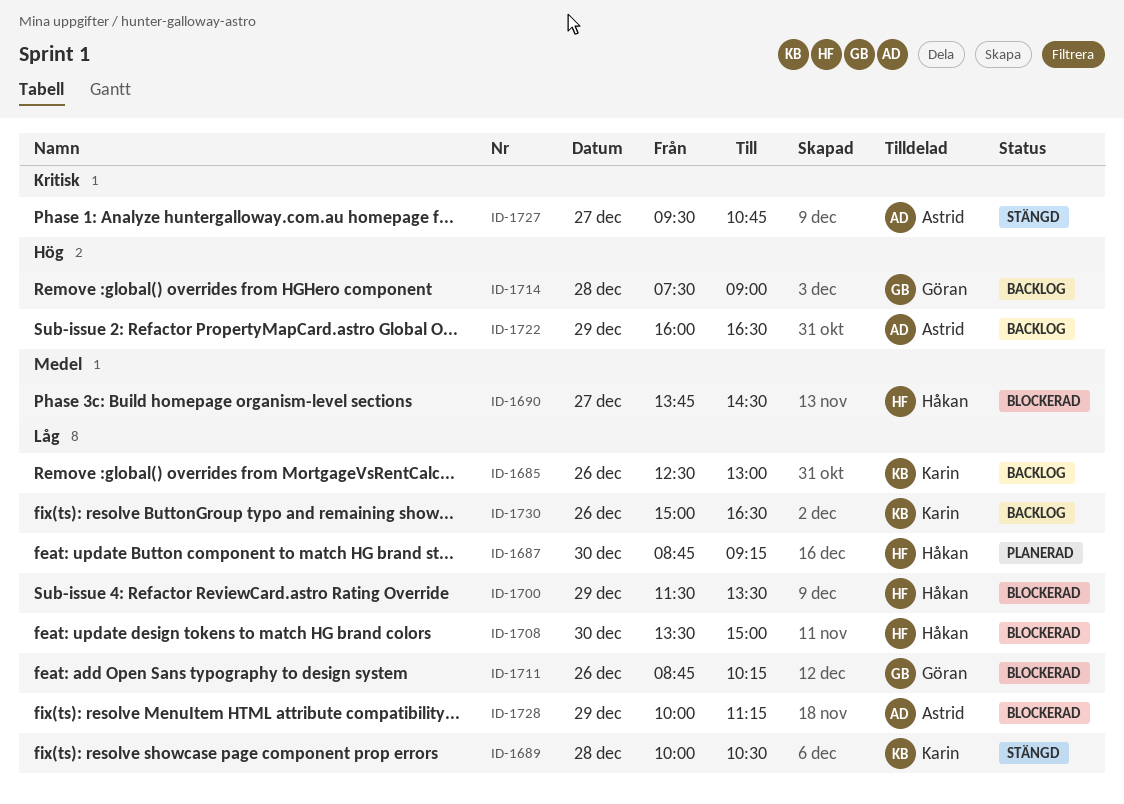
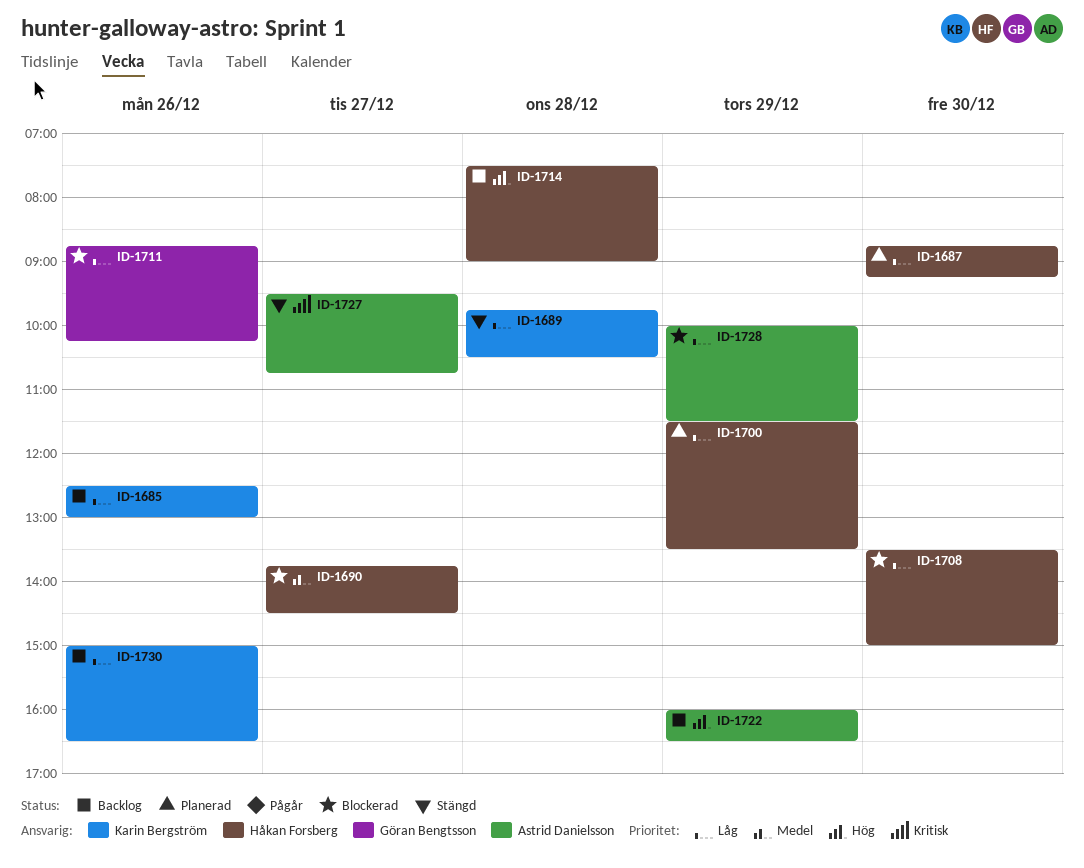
ID-1689, begins: 10:00 -> 09:45
ID-1700, status: Blockerad -> Planerad
ID-1714, owner: Göran Bengtsson -> Håkan Forsberg
ID-1728, ends: 11:15 -> 11:30

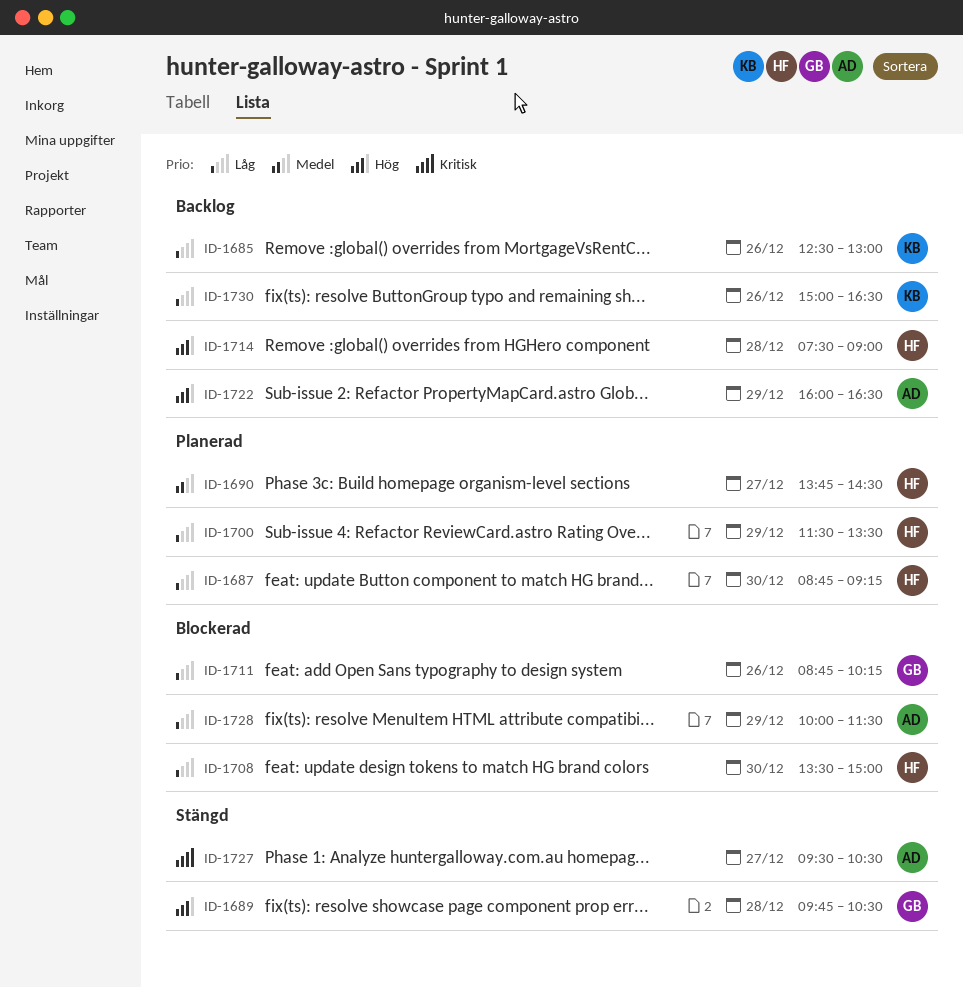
ID-1689, owner: Karin Bergström -> Göran Bengtsson
ID-1689, priority: Låg -> Hög
ID-1690, status: Blockerad -> Planerad
ID-1727, ends: 10:45 -> 10:30

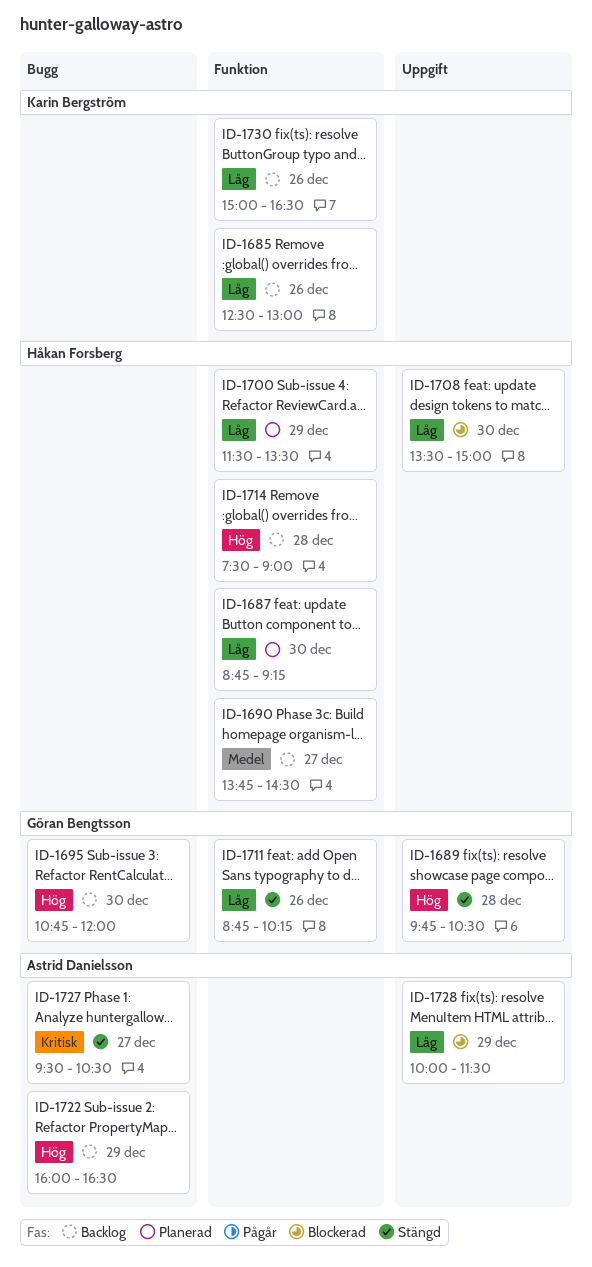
ID-1690, status: Planerad -> Backlog
ID-1695: none -> present
ID-1711, status: Blockerad -> Stängd

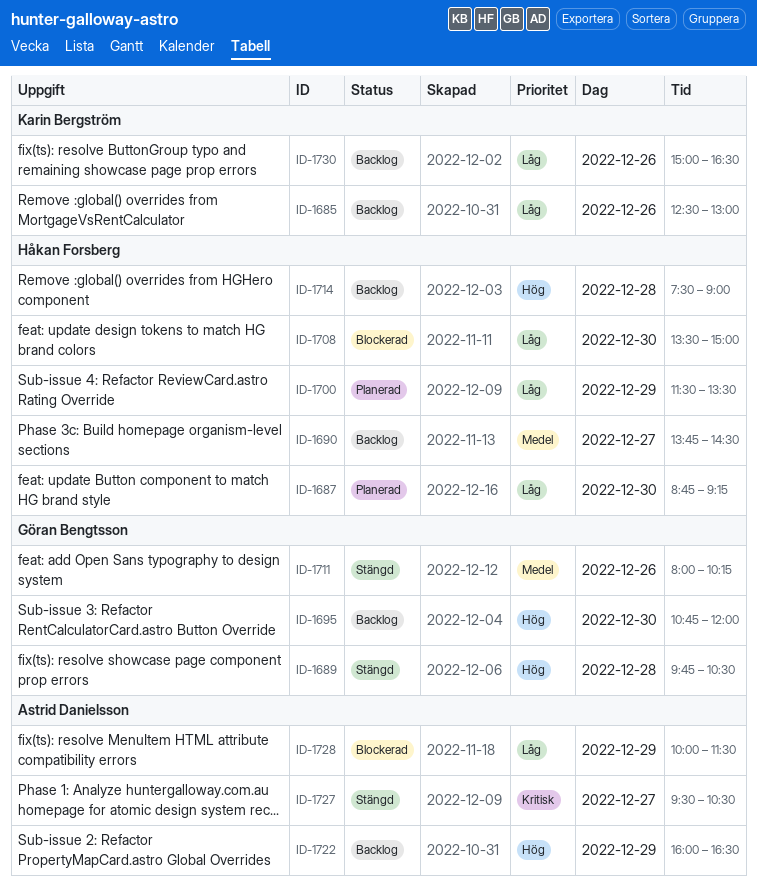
ID-1711, priority: Låg -> Medel
ID-1711, begins: 08:45 -> 08:00

